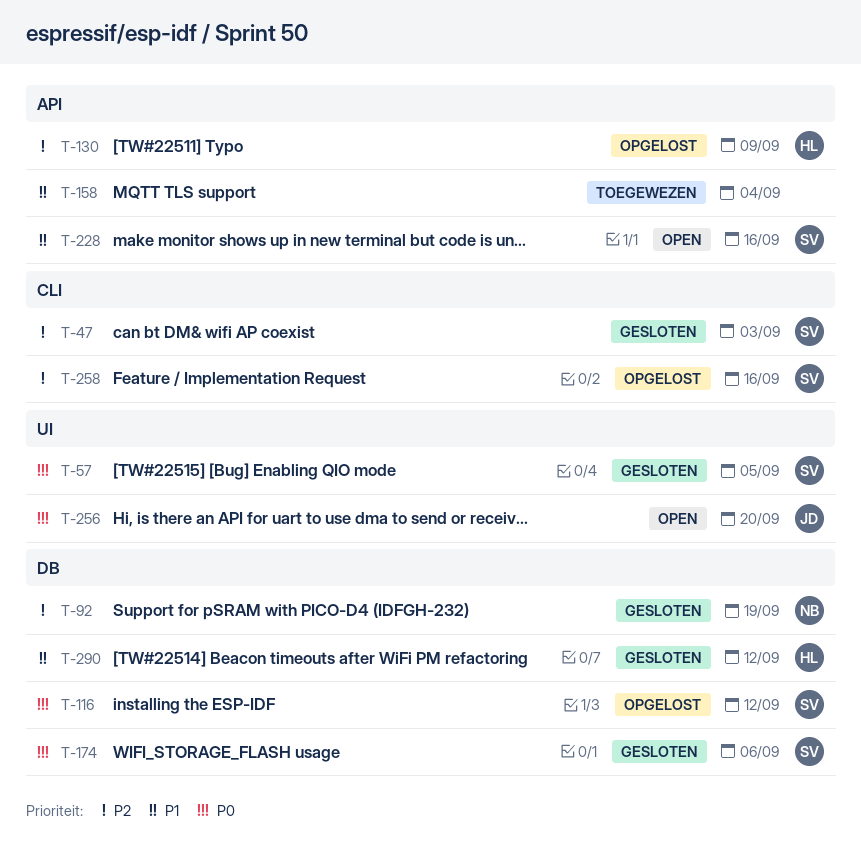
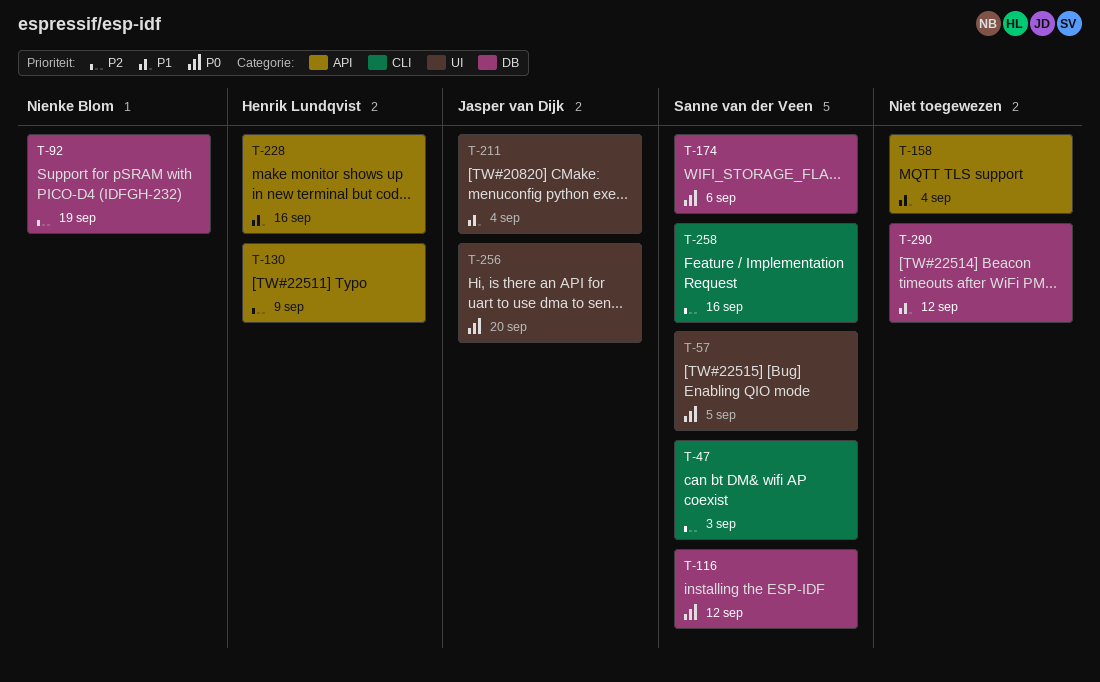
T-211: none -> present
T-228, owner: Sanne van der Veen -> Henrik Lundqvist
T-290, owner: Henrik Lundqvist -> none

